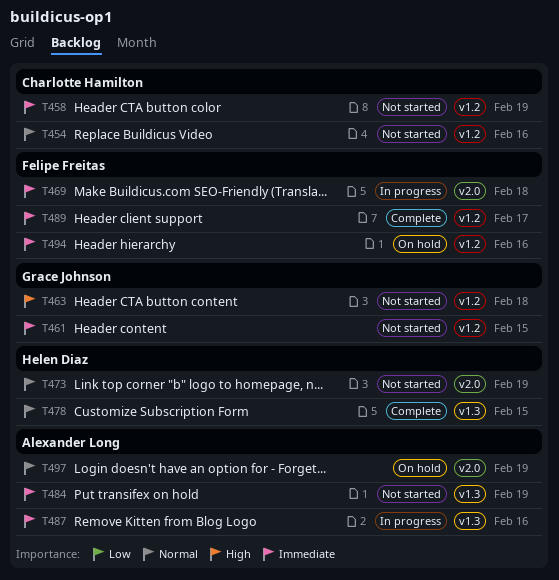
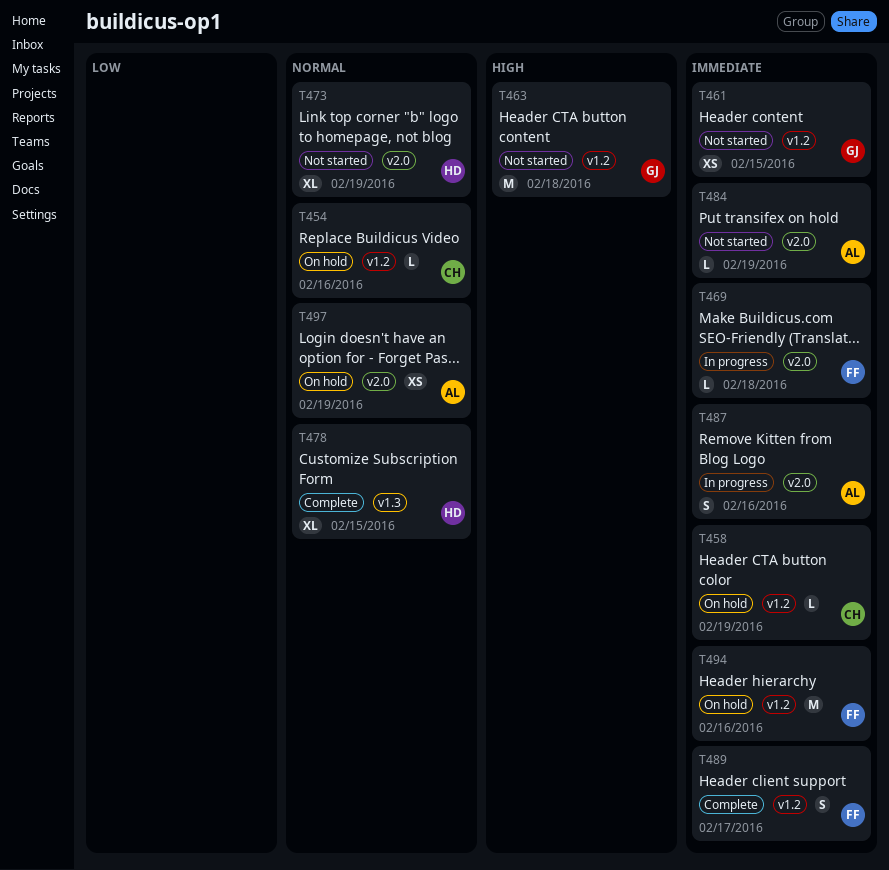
T454, status: Not started -> On hold
T458, status: Not started -> On hold
T484, label: v1.3 -> v2.0
T487, label: v1.3 -> v2.0

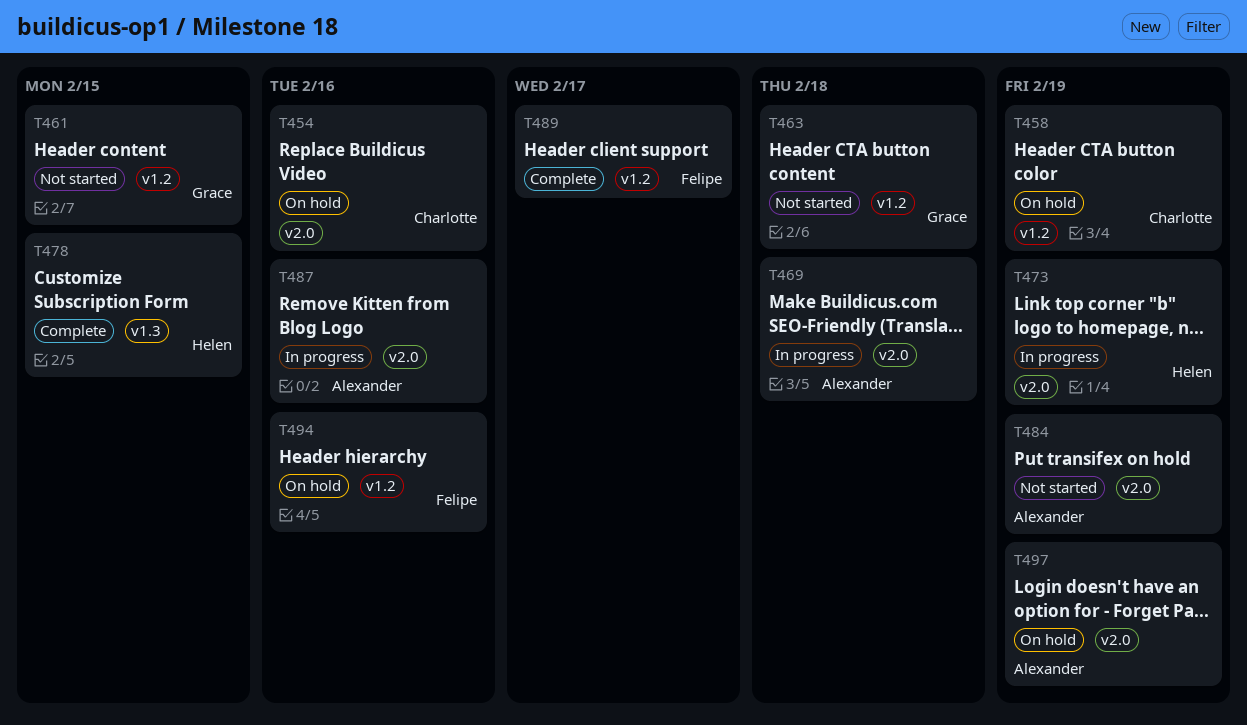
T454, label: v1.2 -> v2.0
T469, owner: Felipe -> Alexander
T473, status: Not started -> In progress

